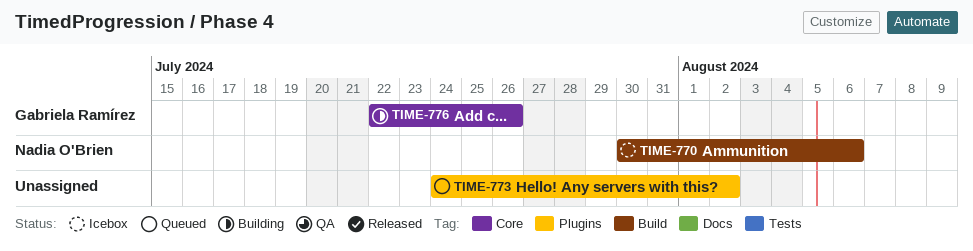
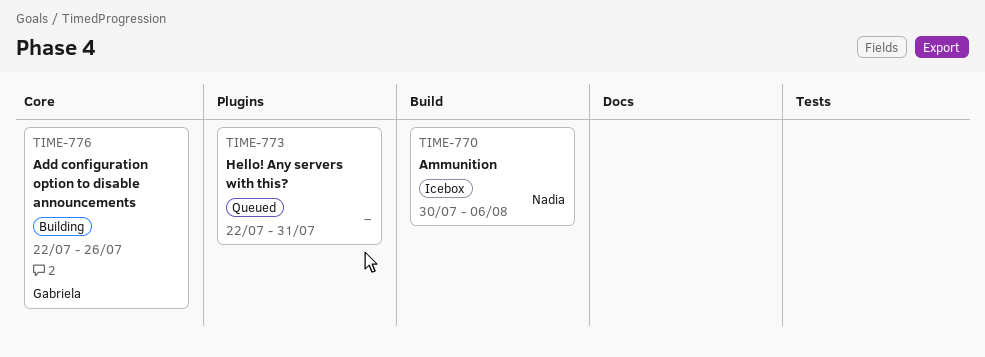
TIME-773, start: Jul 24 -> Jul 22
TIME-773, due: Aug 2 -> Jul 31

